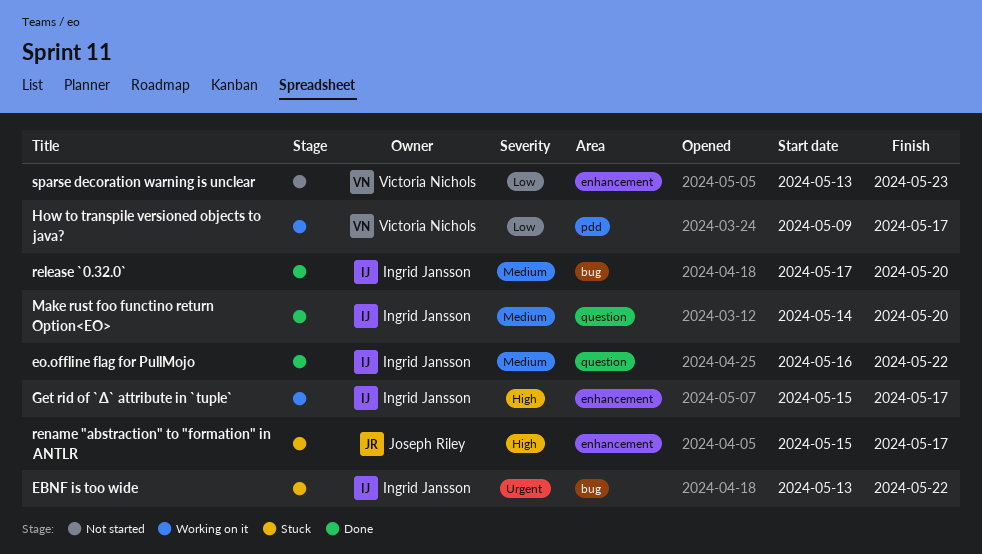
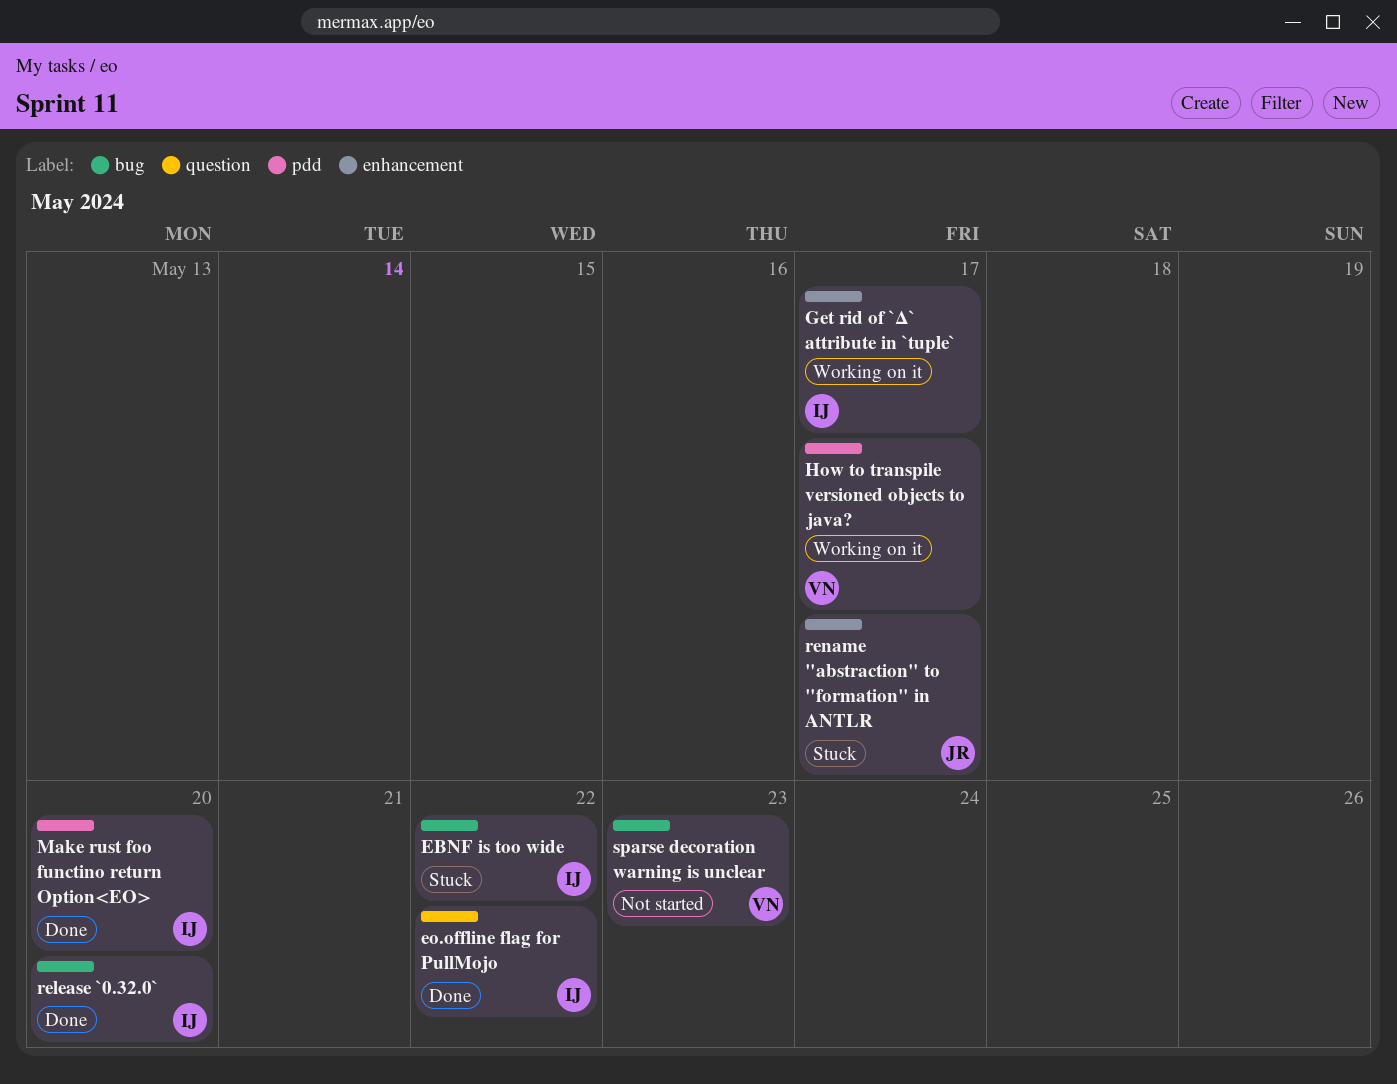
Make rust foo functino return Option<EO>, label: question -> pdd
sparse decoration warning is unclear, label: enhancement -> bug

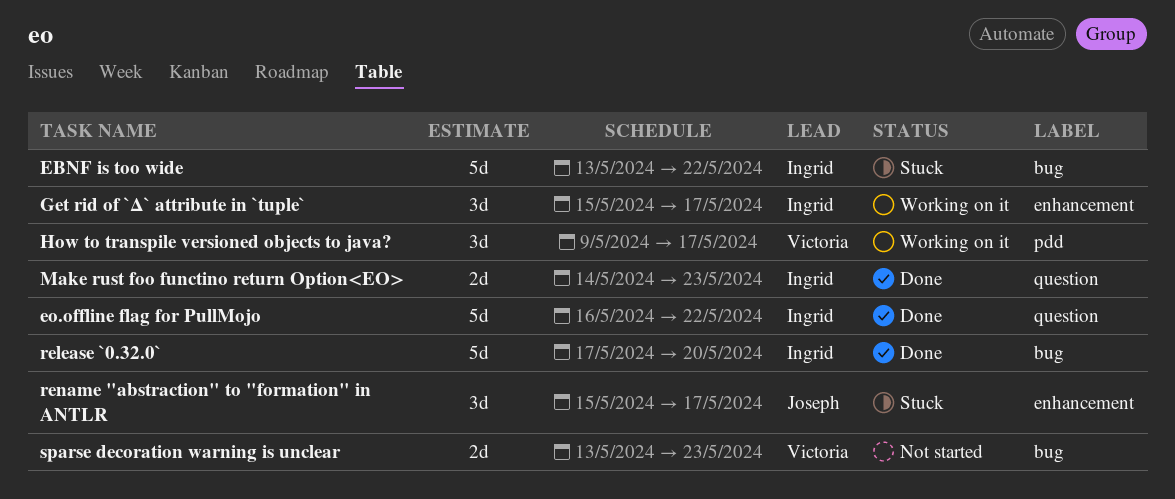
Make rust foo functino return Option<EO>, label: pdd -> question
Make rust foo functino return Option<EO>, due: May 20 -> May 23

